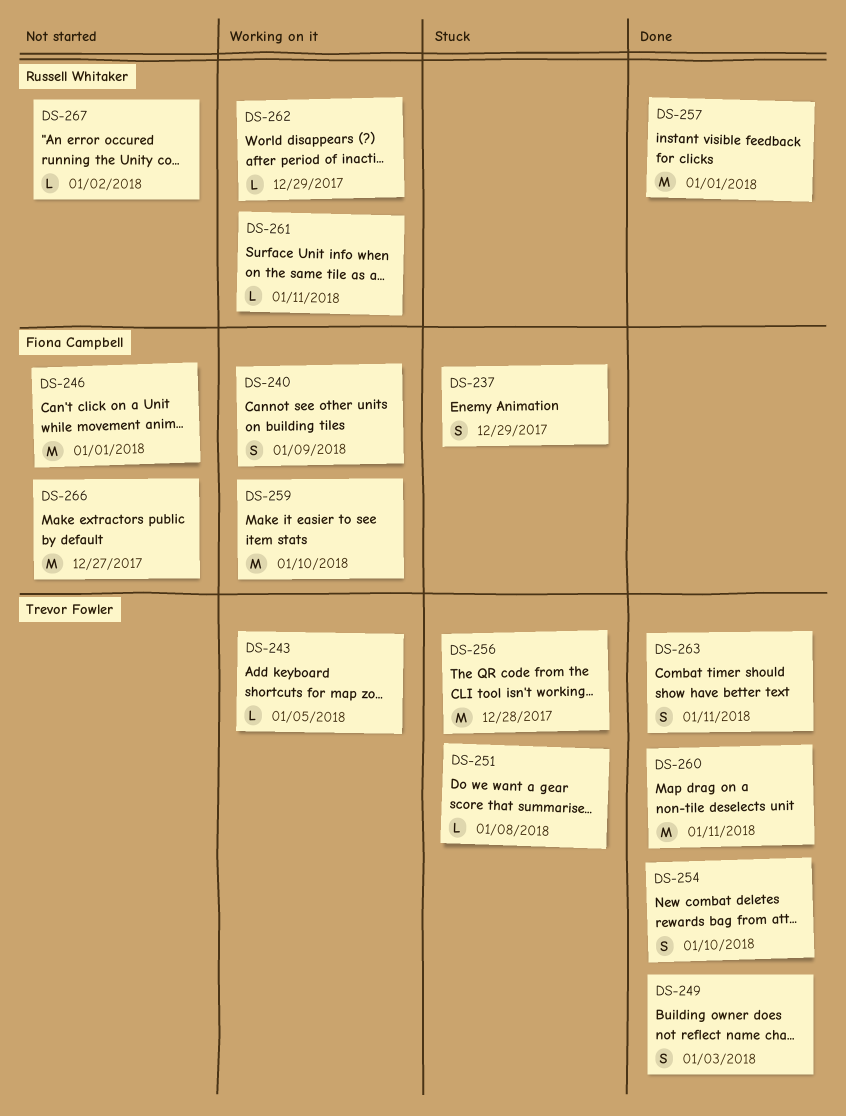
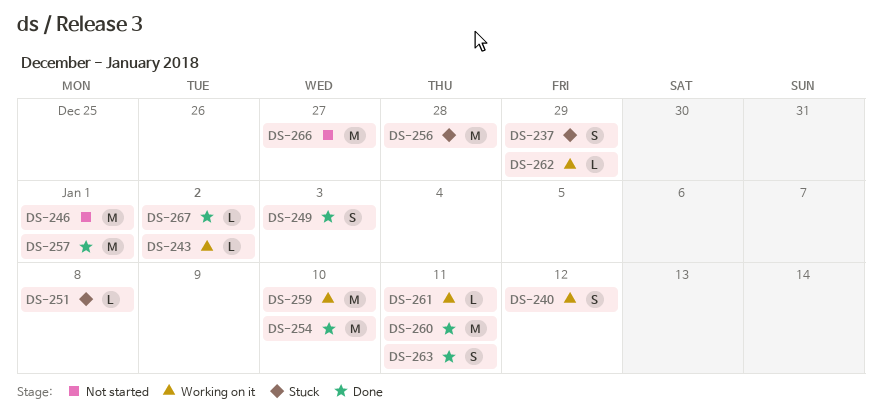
DS-240, due: Jan 9 -> Jan 12
DS-243, due: Jan 5 -> Jan 2
DS-254, estimate: S -> M
DS-267, status: Not started -> Done

